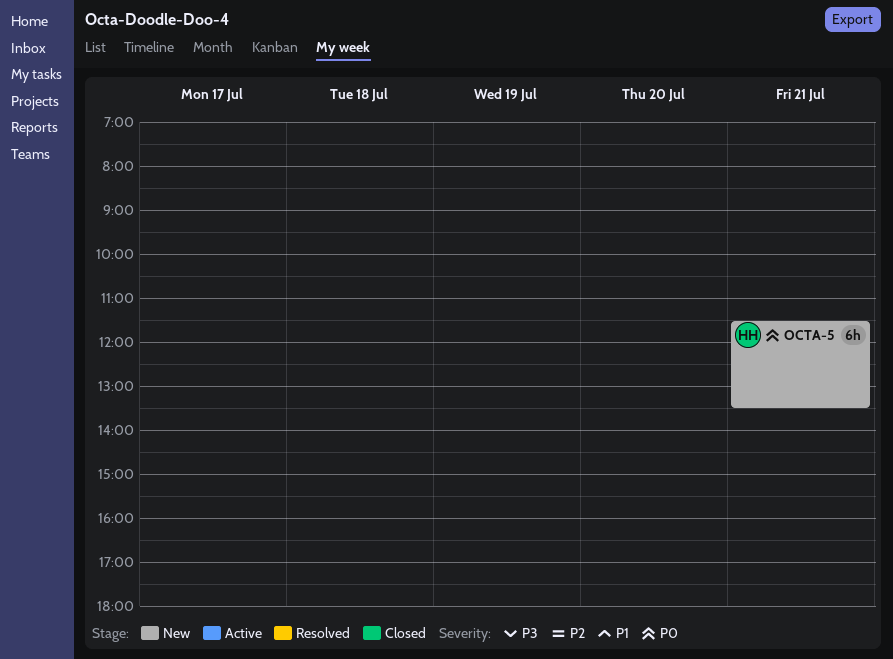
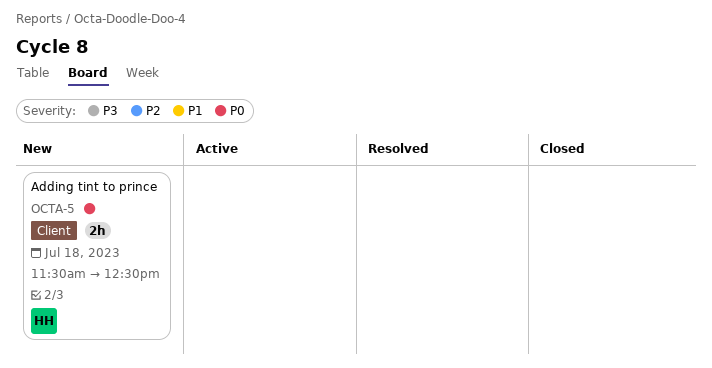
OCTA-5, estimate: 6h -> 2h
OCTA-5, day: Jul 21 -> Jul 18
OCTA-5, ends: 13:30 -> 12:30

